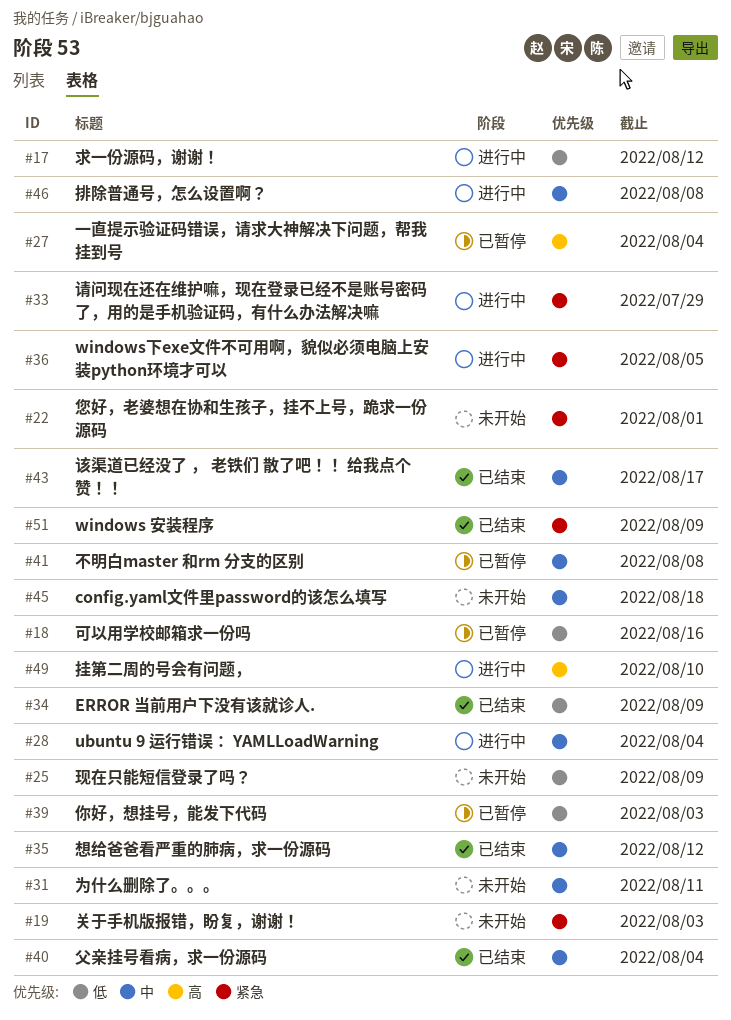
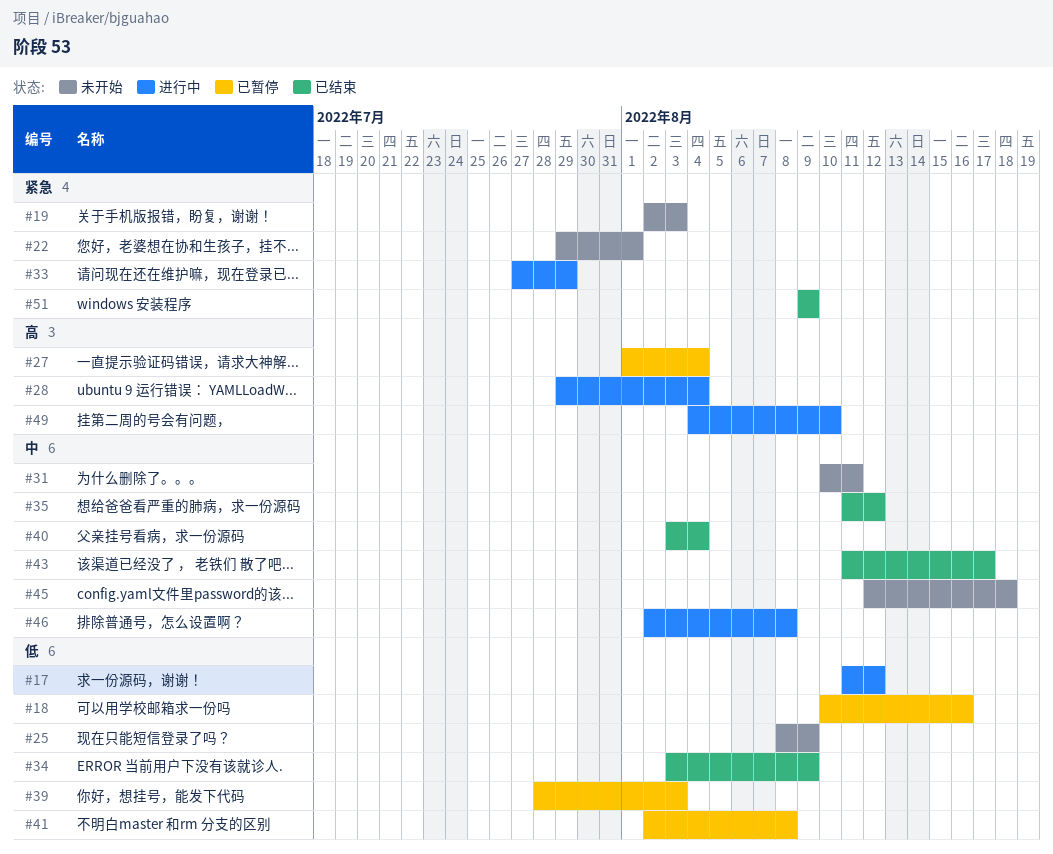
#28, priority: 中 -> 高
#36: present -> none
#41, priority: 中 -> 低

